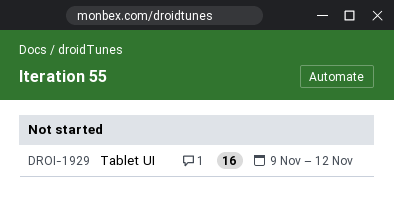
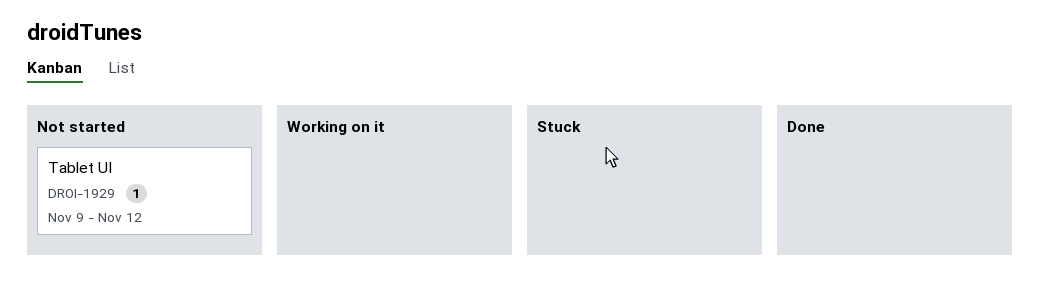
DROI-1929, estimate: 16 -> 1

